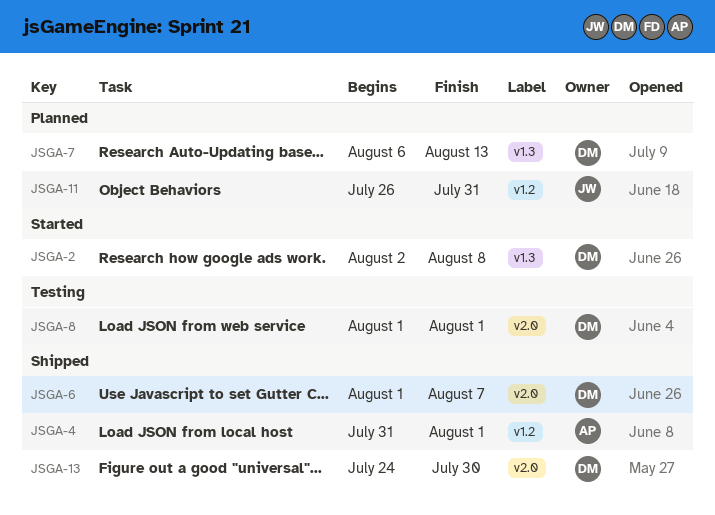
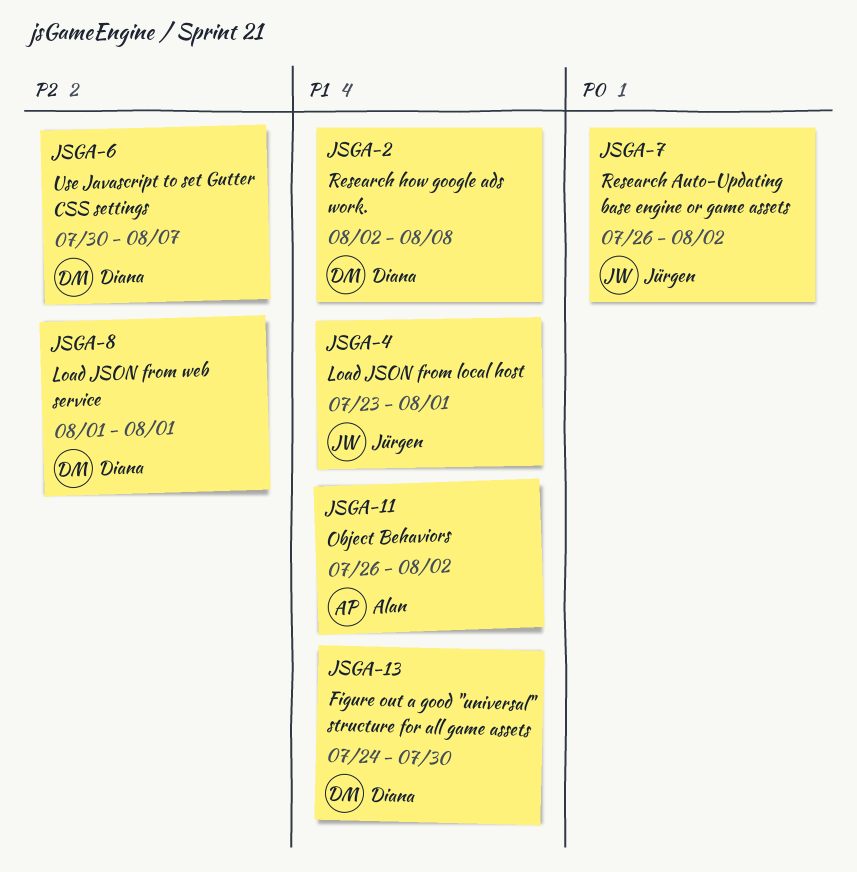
JSGA-4, owner: Alan -> Jürgen
JSGA-4, start: Jul 31 -> Jul 23
JSGA-6, start: Aug 1 -> Jul 30
JSGA-7, owner: Diana -> Jürgen
JSGA-7, start: Aug 6 -> Jul 26
JSGA-7, due: Aug 13 -> Aug 2
JSGA-11, owner: Jürgen -> Alan
JSGA-11, due: Jul 31 -> Aug 2

